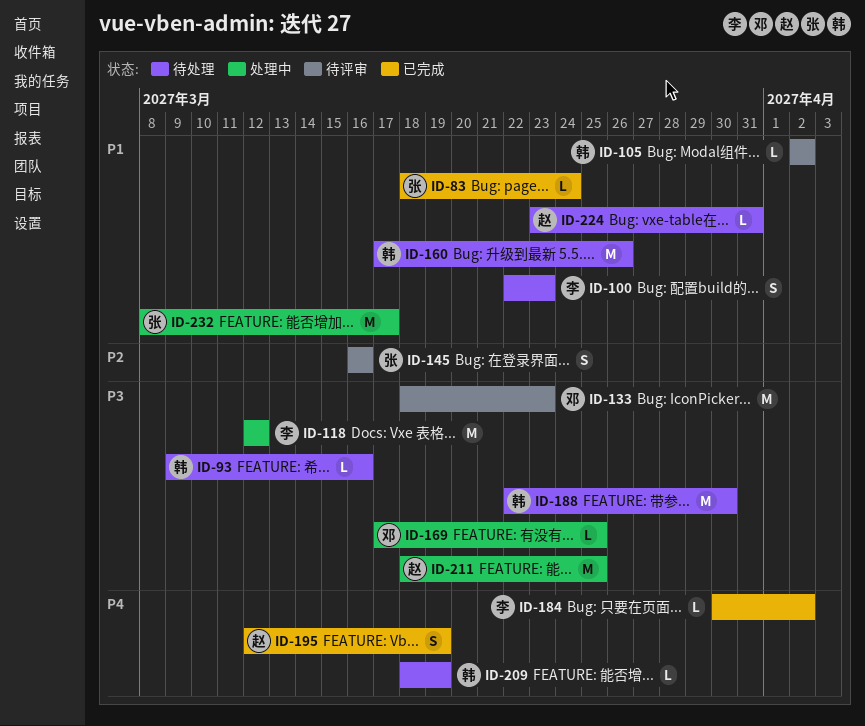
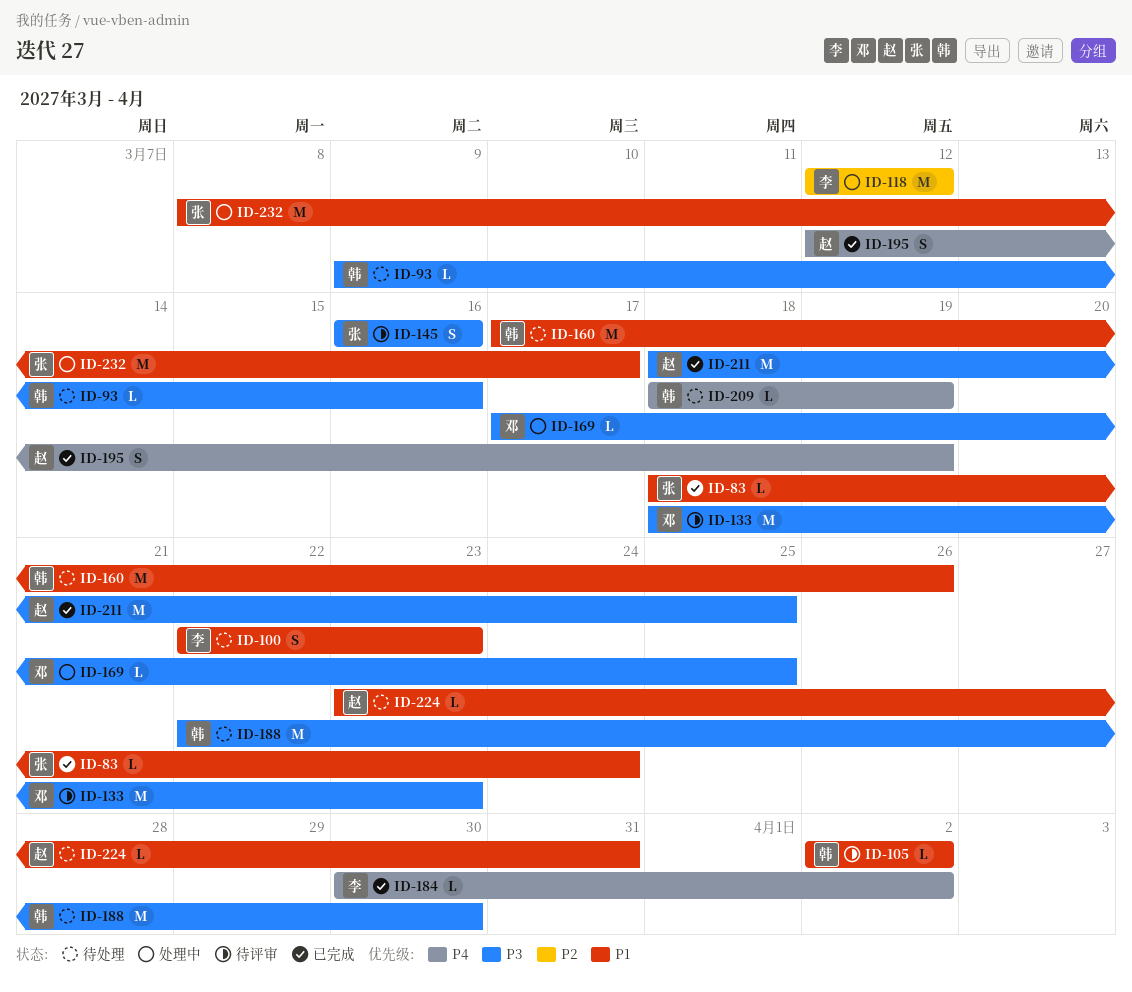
ID-118, priority: P3 -> P2
ID-145, priority: P2 -> P3
ID-211, status: 处理中 -> 已完成

